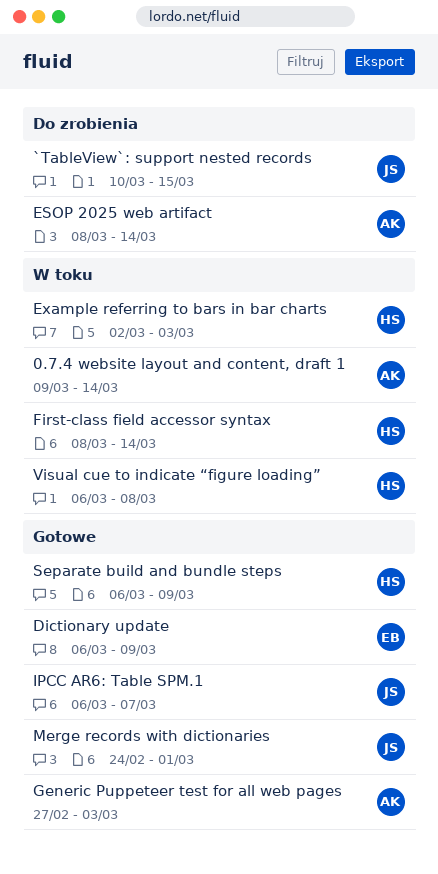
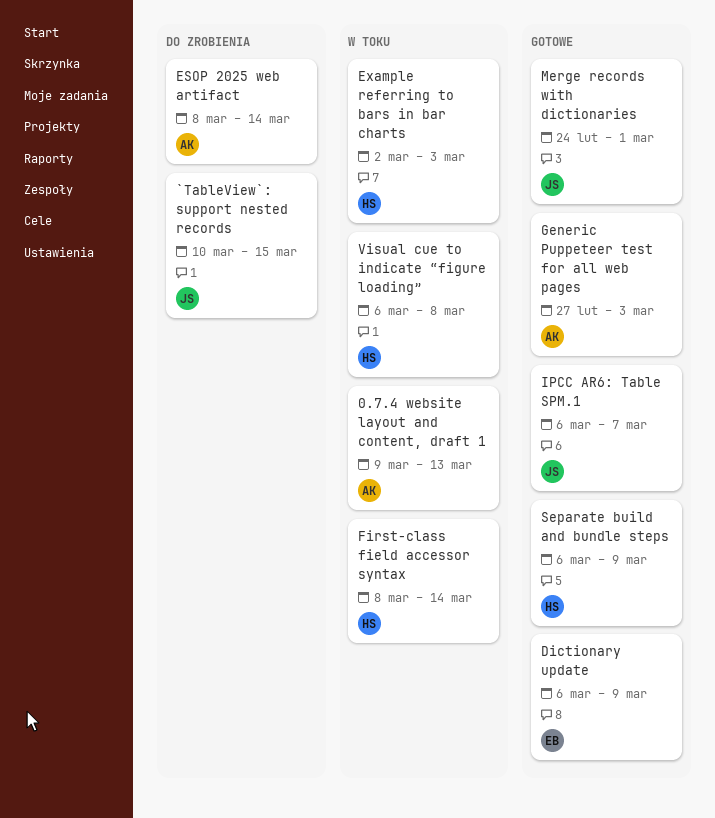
0.7.4 website layout and content, draft 1, due: Mar 14 -> Mar 13

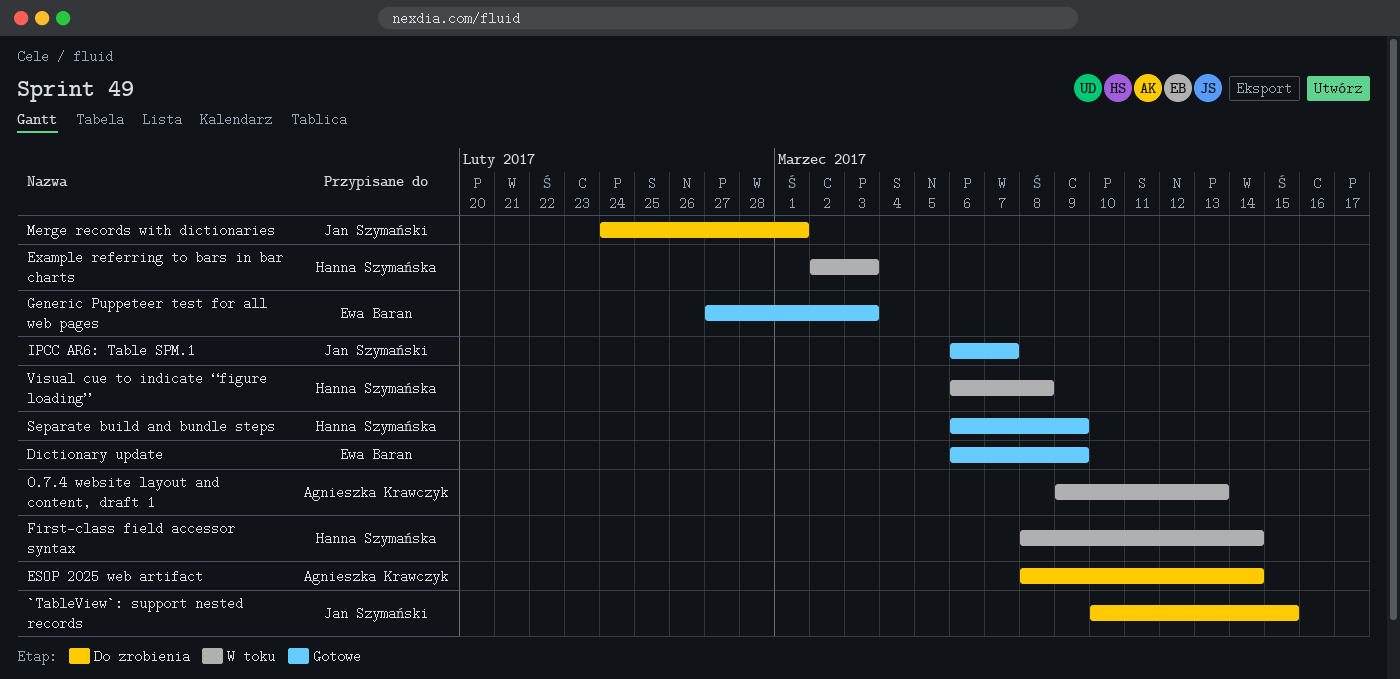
Generic Puppeteer test for all web pages, owner: Agnieszka Krawczyk -> Ewa Baran
Merge records with dictionaries, status: Gotowe -> Do zrobienia

